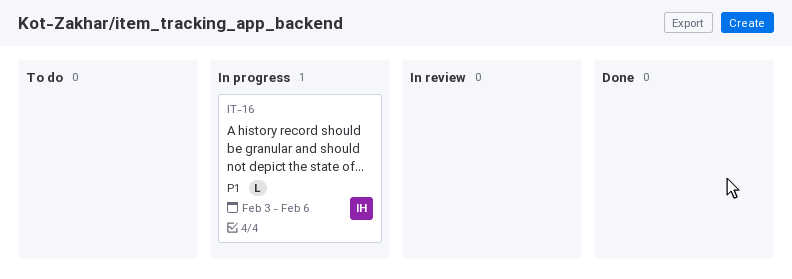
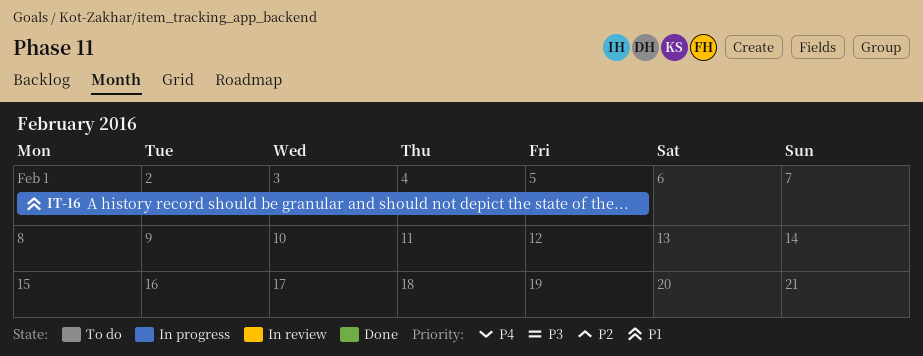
IT-16, start: Feb 3 -> Feb 1
IT-16, due: Feb 6 -> Feb 5

